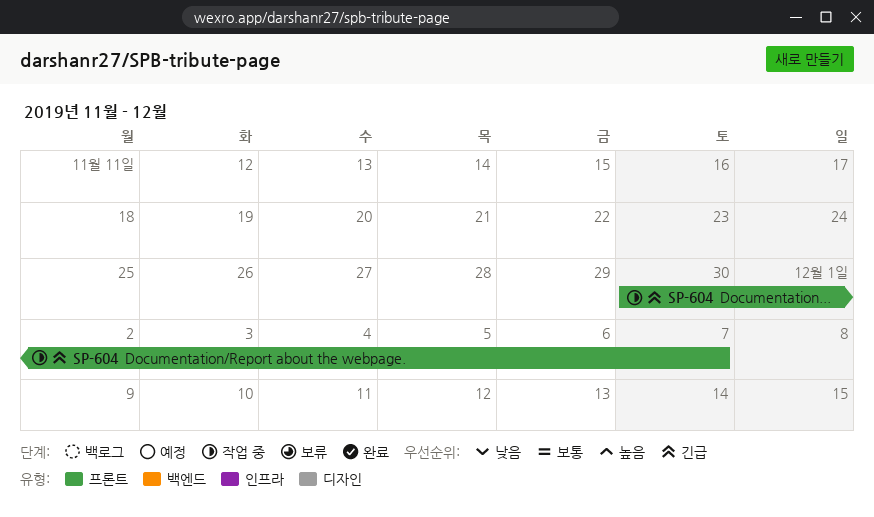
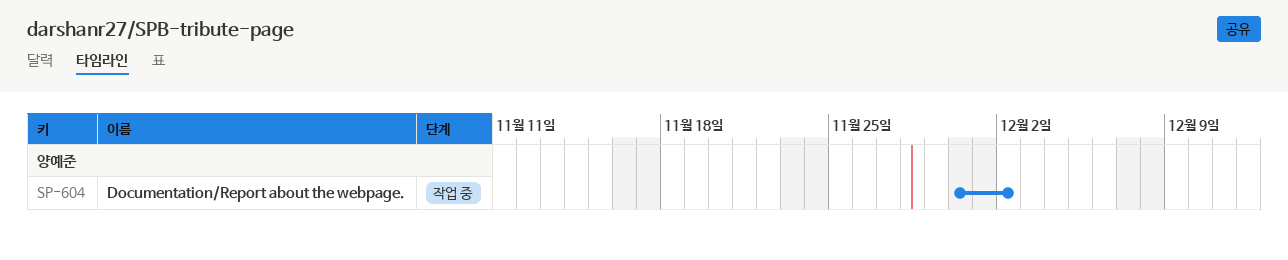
SP-604, due: Dec 7 -> Dec 2

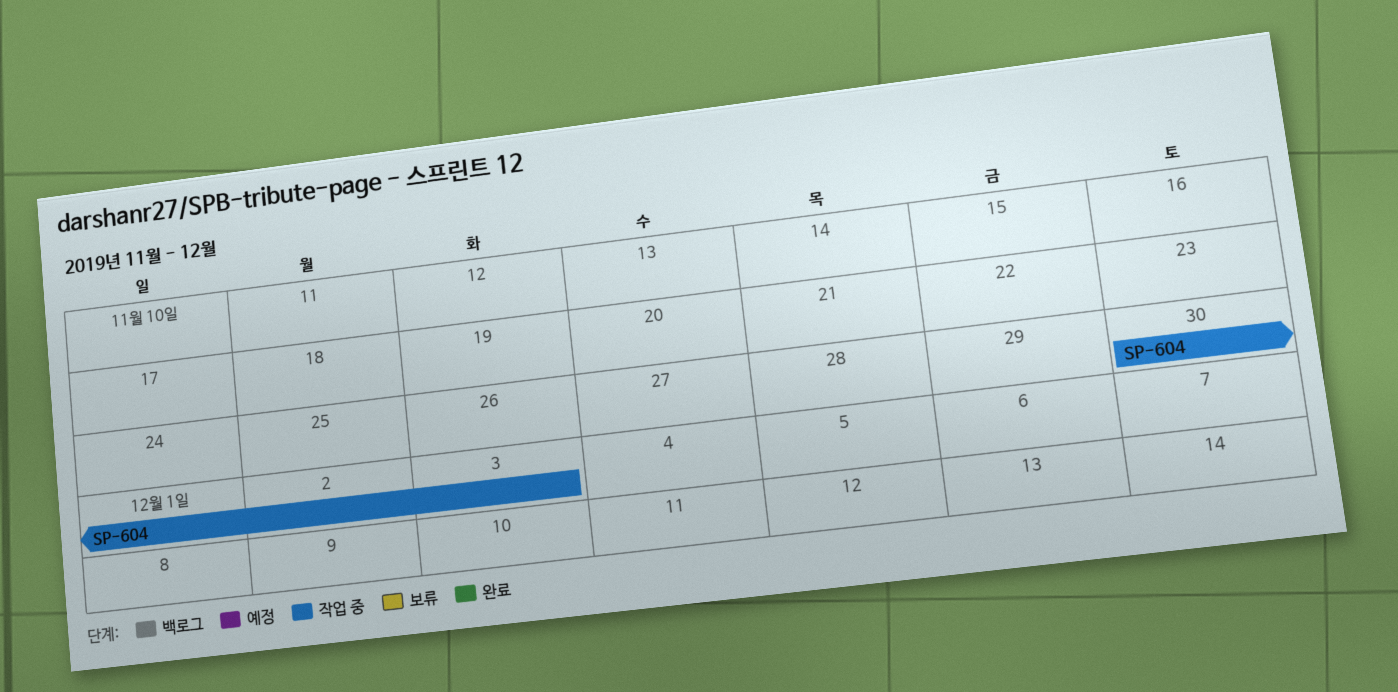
SP-604, due: Dec 2 -> Dec 3

